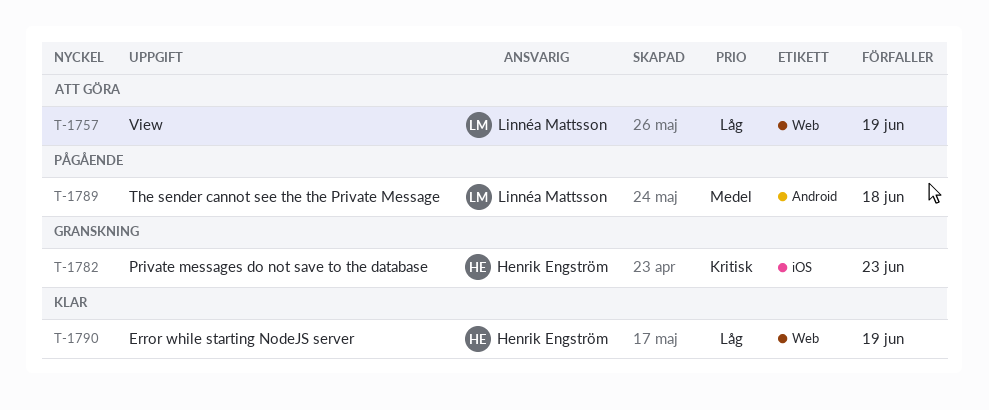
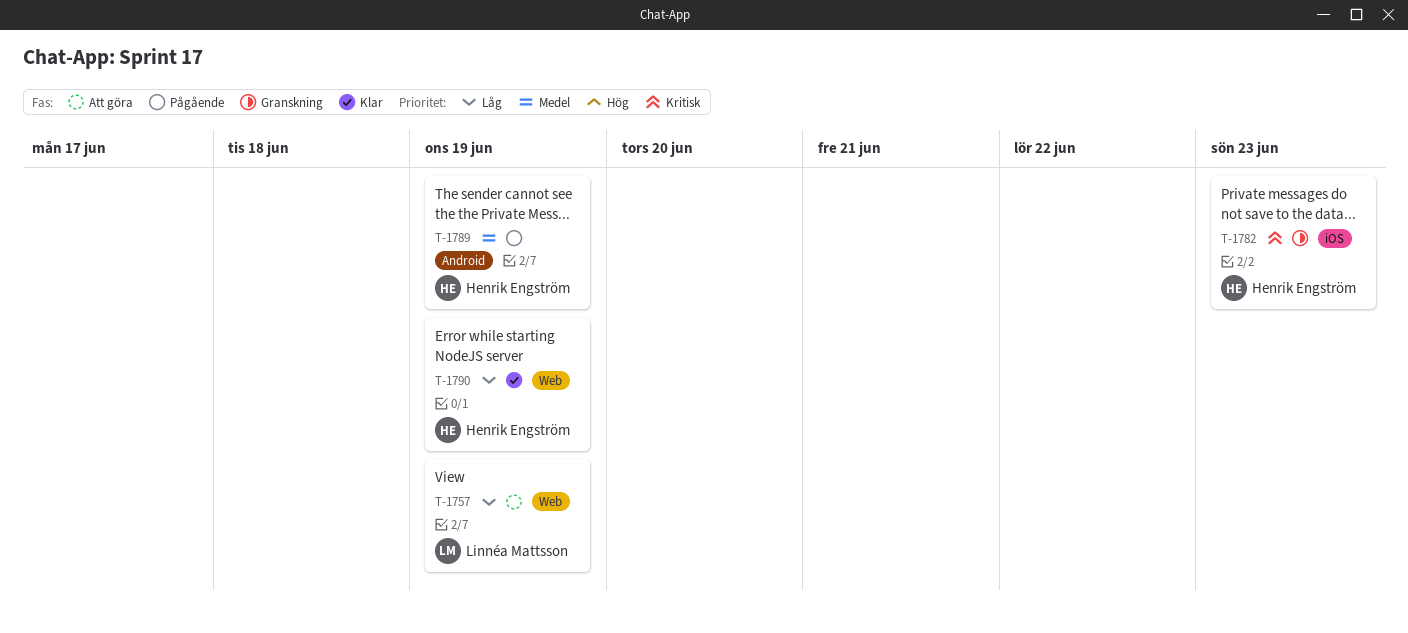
T-1789, owner: Linnéa Mattsson -> Henrik Engström
T-1789, due: Jun 18 -> Jun 19

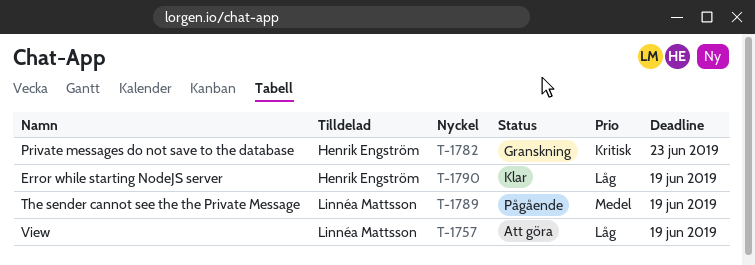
T-1789, owner: Henrik Engström -> Linnéa Mattsson

